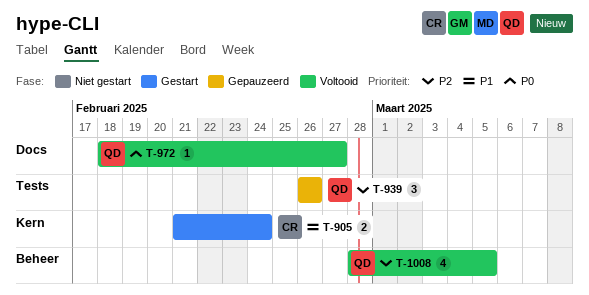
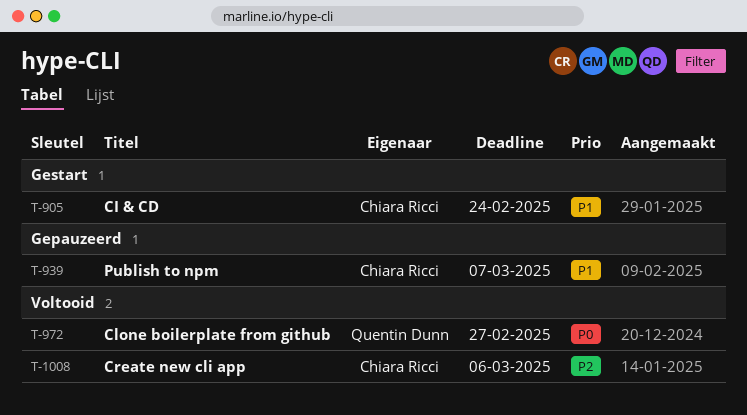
T-939, owner: Quentin Dunn -> Chiara Ricci
T-939, priority: P2 -> P1
T-939, due: Feb 26 -> Mar 7
T-1008, owner: Quentin Dunn -> Chiara Ricci
T-1008, due: Mar 5 -> Mar 6

